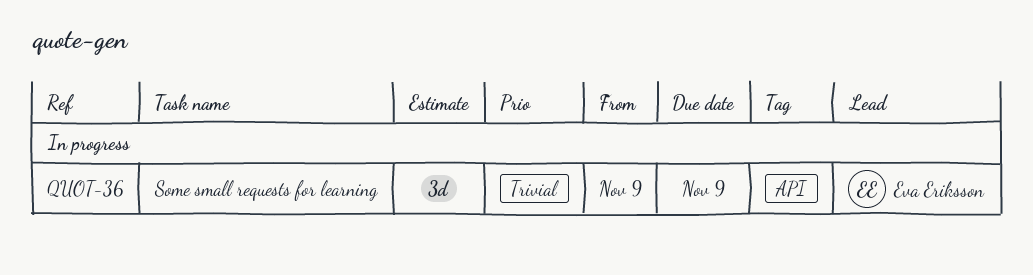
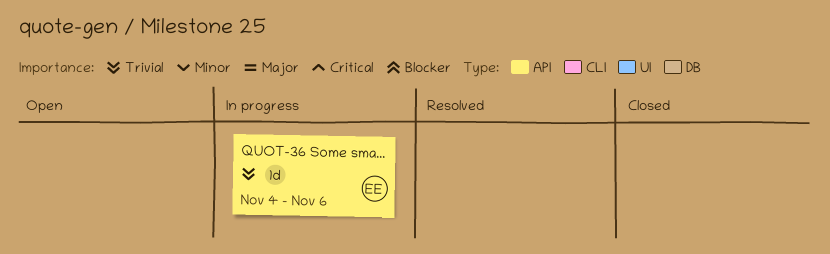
QUOT-36, estimate: 3d -> 1d
QUOT-36, start: Nov 9 -> Nov 4
QUOT-36, due: Nov 9 -> Nov 6

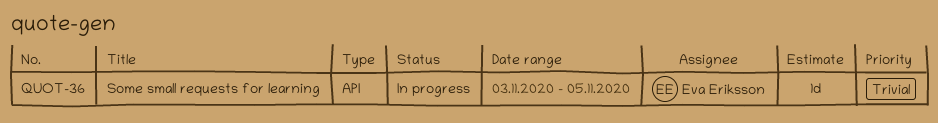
QUOT-36, start: Nov 4 -> Nov 3
QUOT-36, due: Nov 6 -> Nov 5

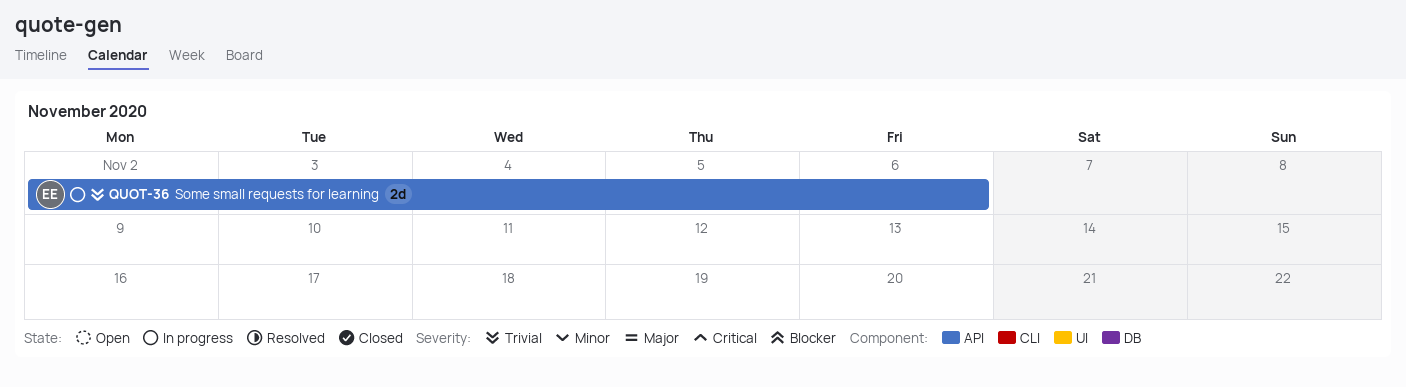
QUOT-36, estimate: 1d -> 2d
QUOT-36, start: Nov 3 -> Nov 2
QUOT-36, due: Nov 5 -> Nov 6

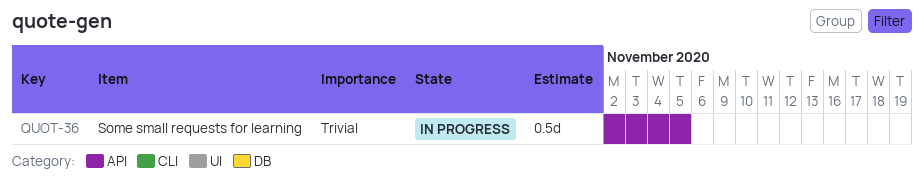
QUOT-36, estimate: 2d -> 0.5d
QUOT-36, due: Nov 6 -> Nov 5

